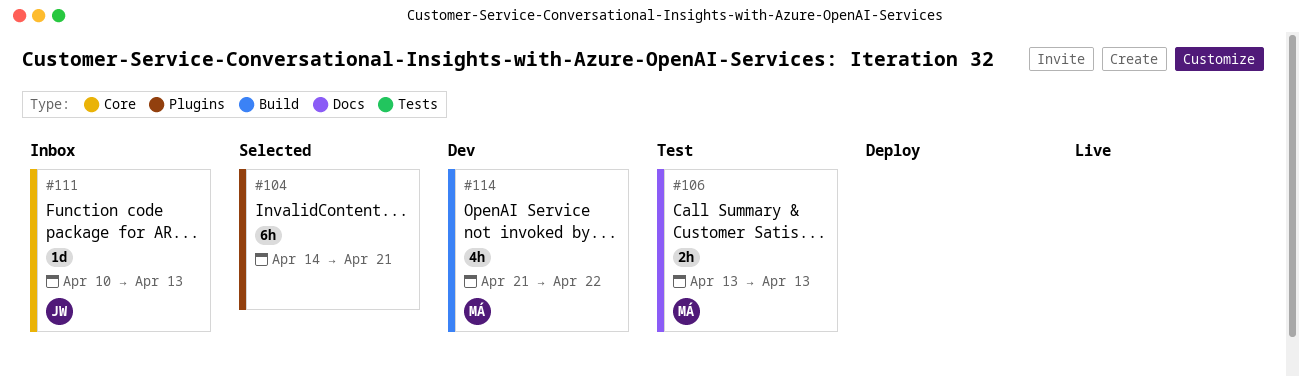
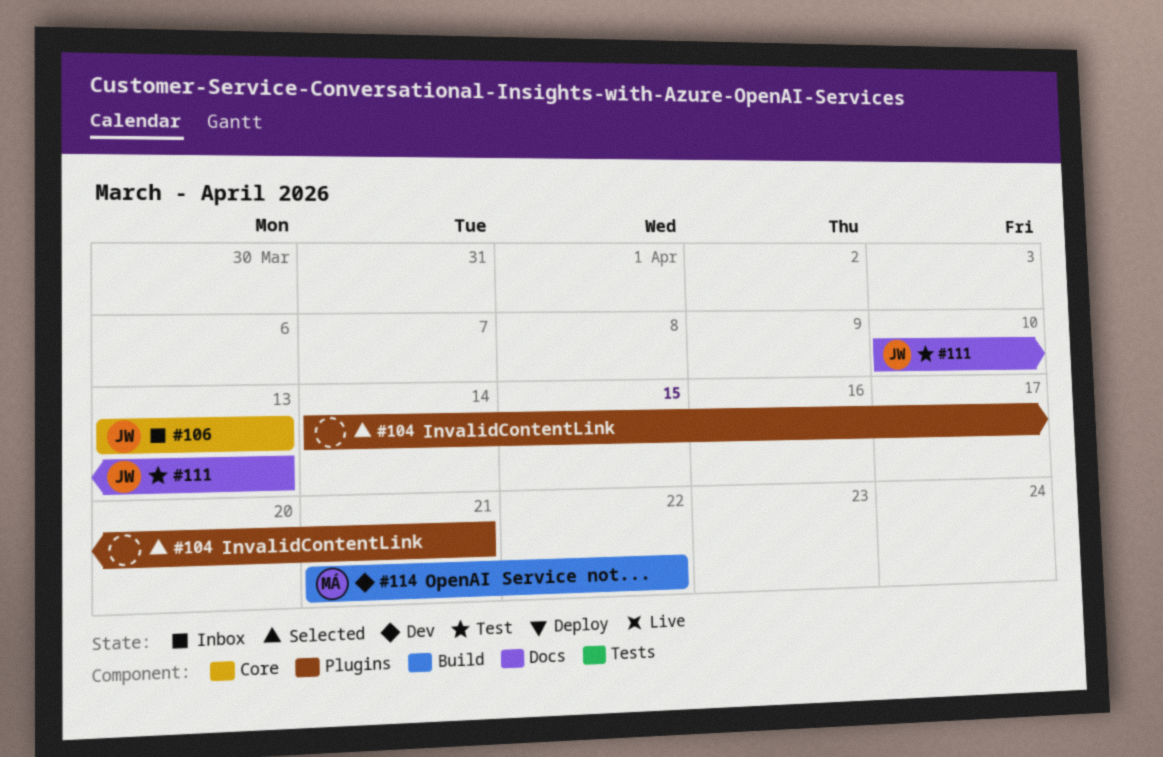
#106, status: Test -> Inbox
#106, owner: MÁ -> JW
#106, label: Docs -> Core
#111, status: Inbox -> Test
#111, label: Core -> Docs

